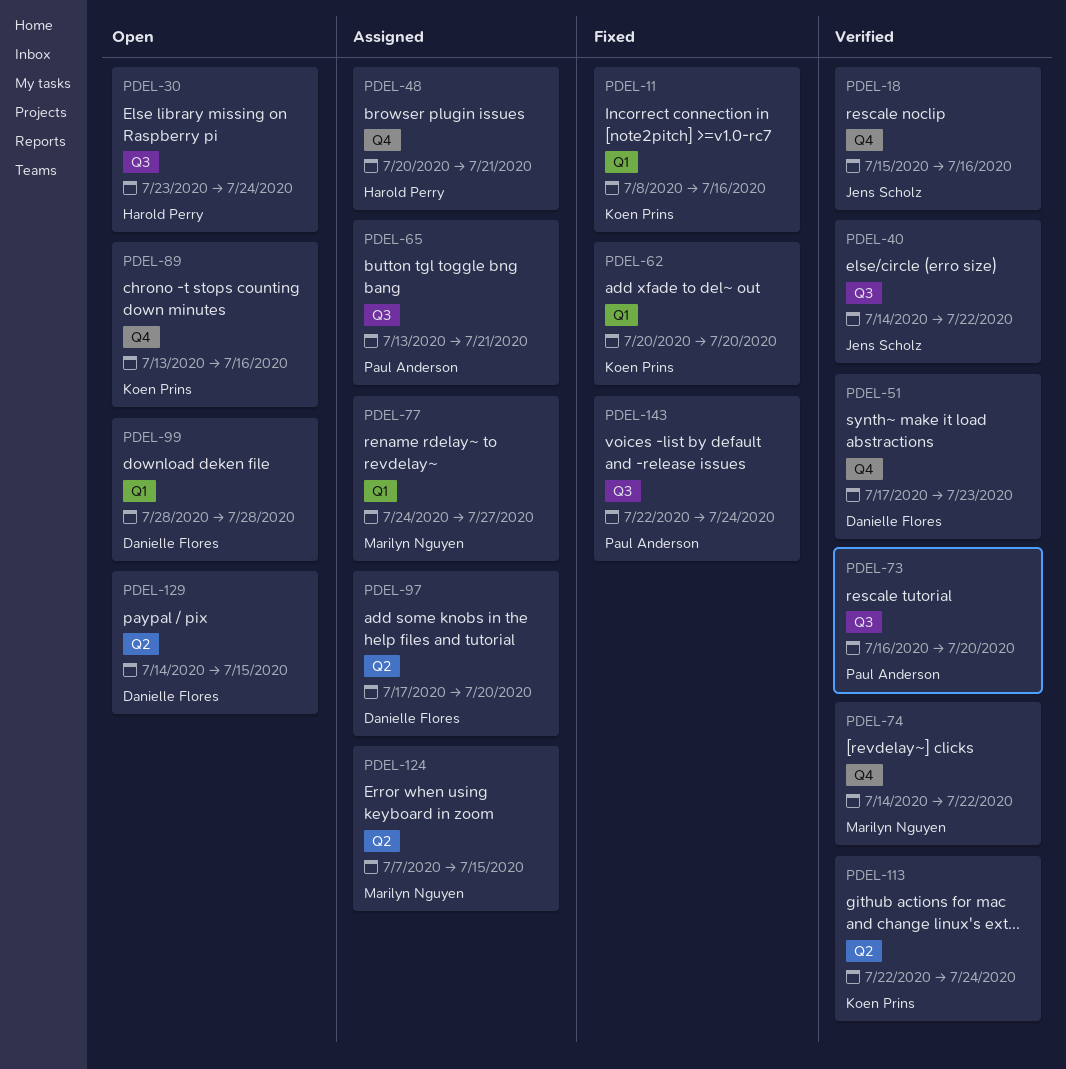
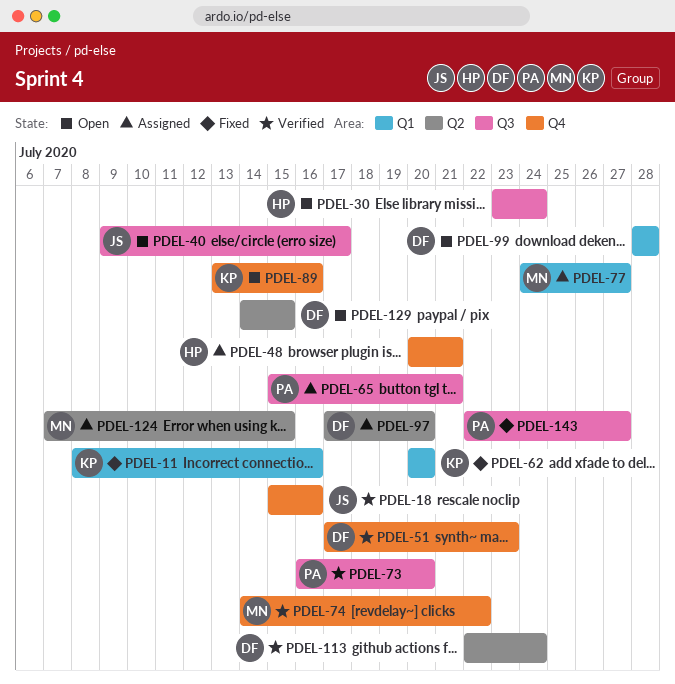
PDEL-40, status: Verified -> Open
PDEL-40, start: Jul 14 -> Jul 9
PDEL-40, due: Jul 22 -> Jul 17
PDEL-65, start: Jul 13 -> Jul 15
PDEL-113, owner: Koen Prins -> Danielle Flores
PDEL-143, due: Jul 24 -> Jul 27

